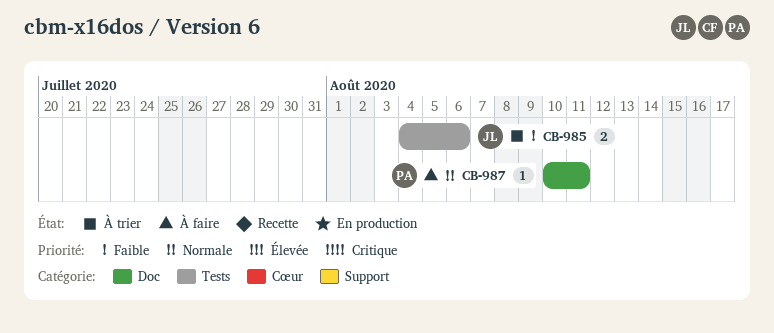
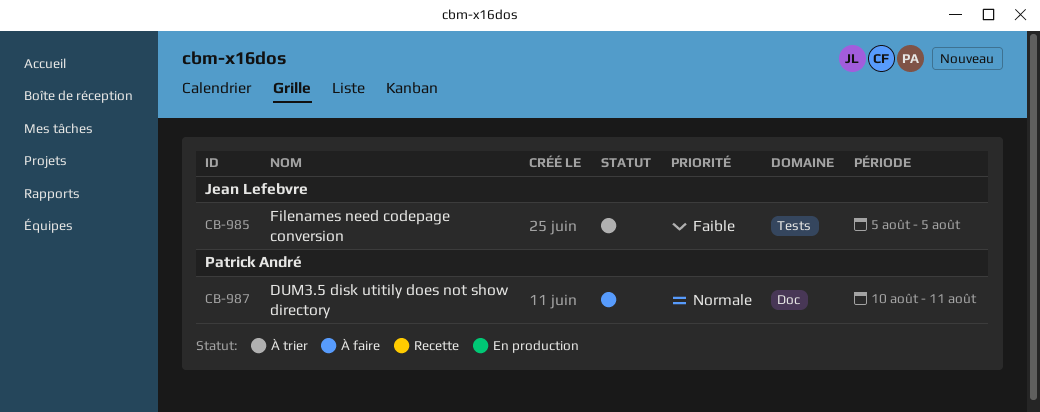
CB-985, start: Aug 4 -> Aug 5
CB-985, due: Aug 6 -> Aug 5

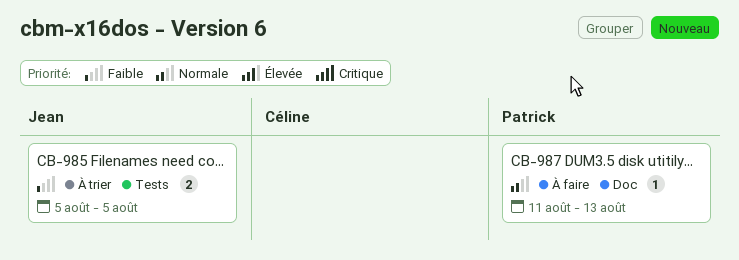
CB-987, start: Aug 10 -> Aug 11
CB-987, due: Aug 11 -> Aug 13

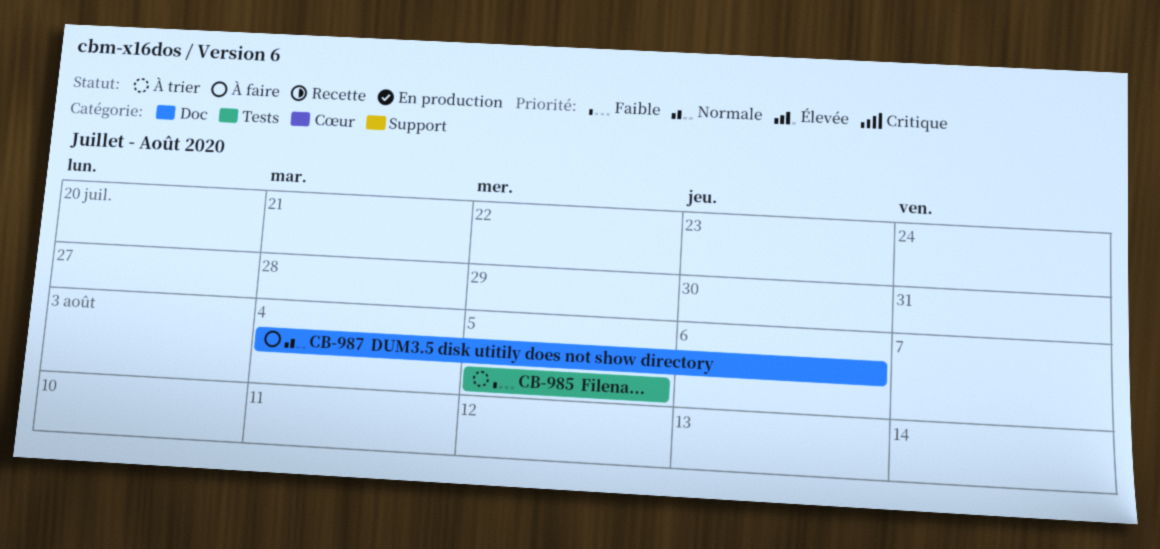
CB-987, start: Aug 11 -> Aug 4
CB-987, due: Aug 13 -> Aug 6

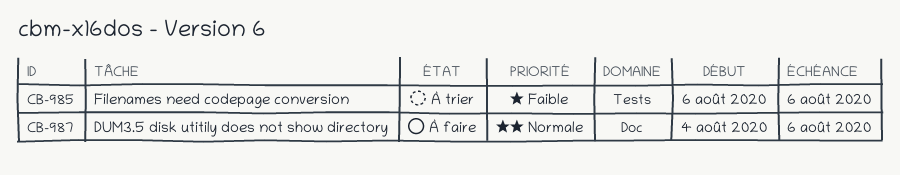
CB-985, start: Aug 5 -> Aug 6
CB-985, due: Aug 5 -> Aug 6

